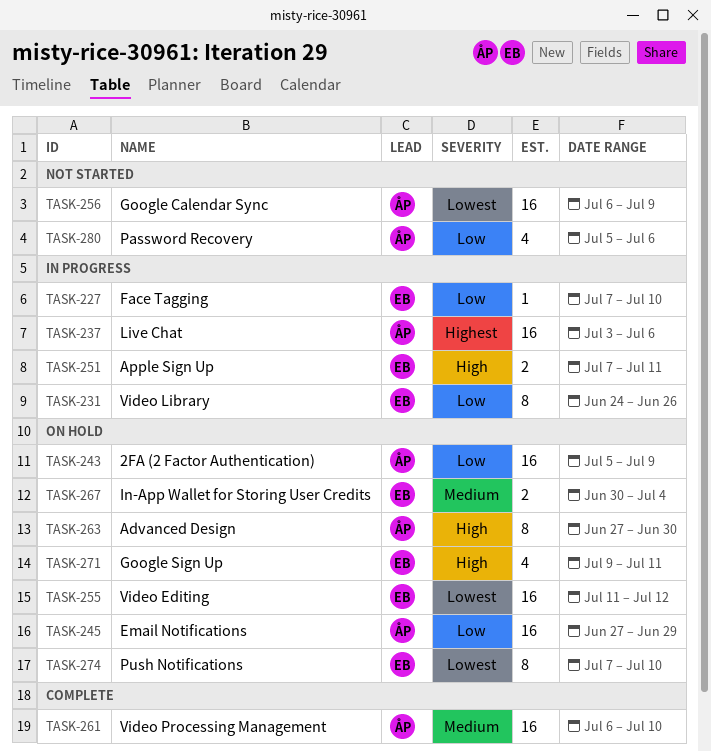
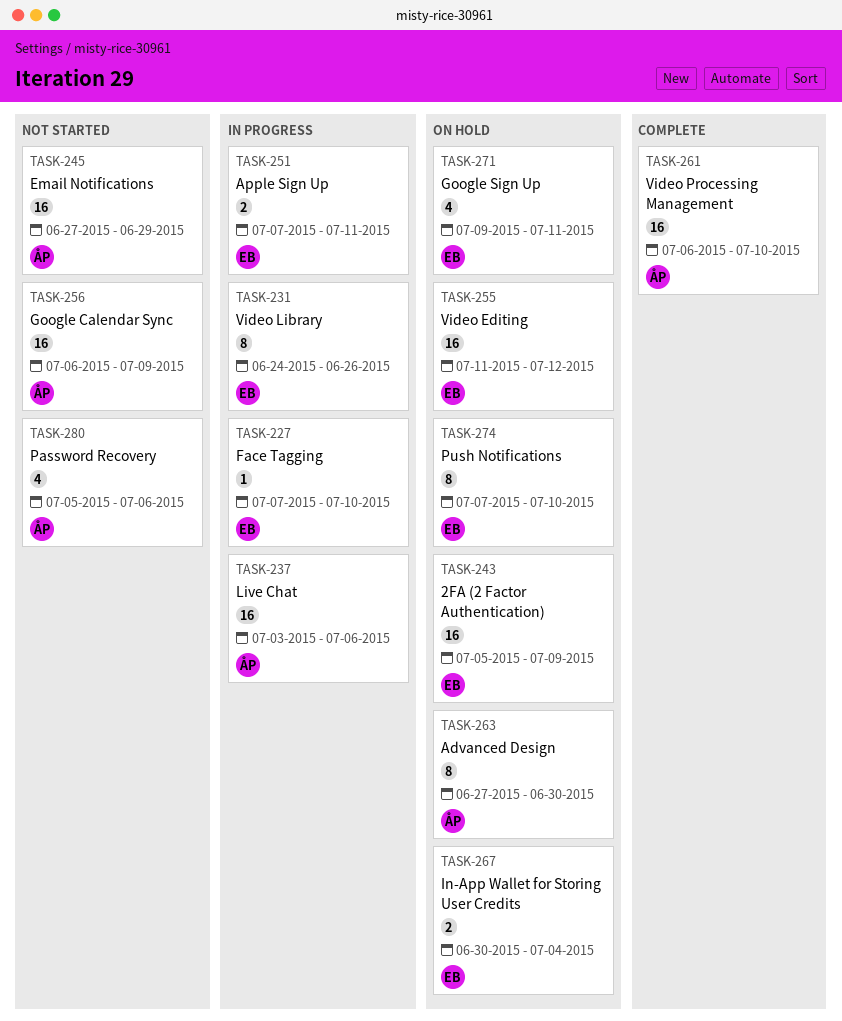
TASK-243, owner: ÅP -> EB
TASK-245, status: On hold -> Not started

